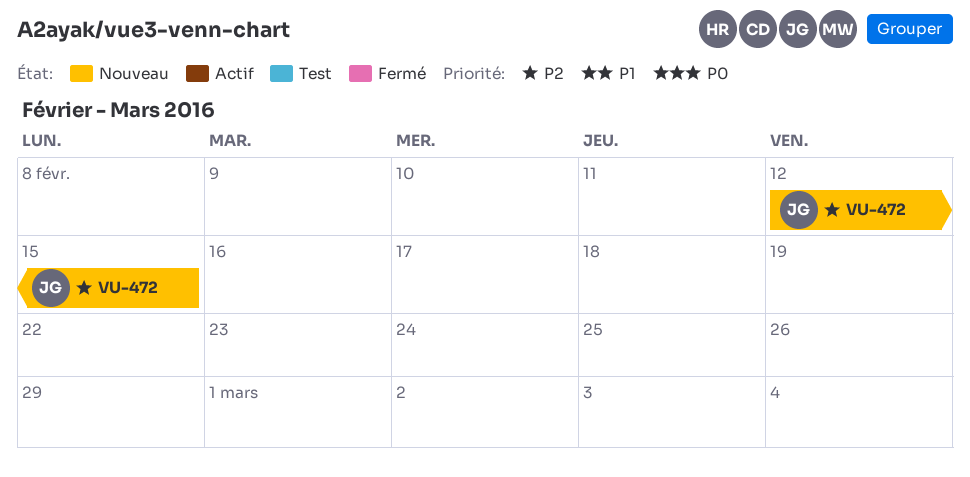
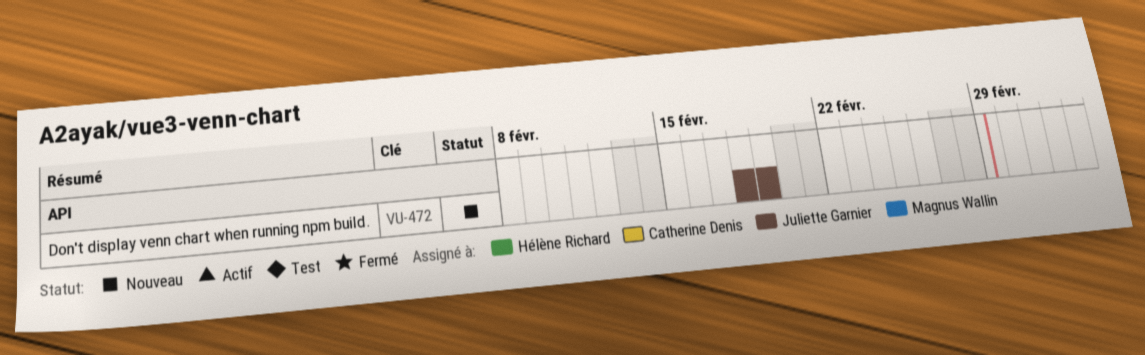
VU-472, start: Feb 12 -> Feb 18
VU-472, due: Feb 15 -> Feb 19

